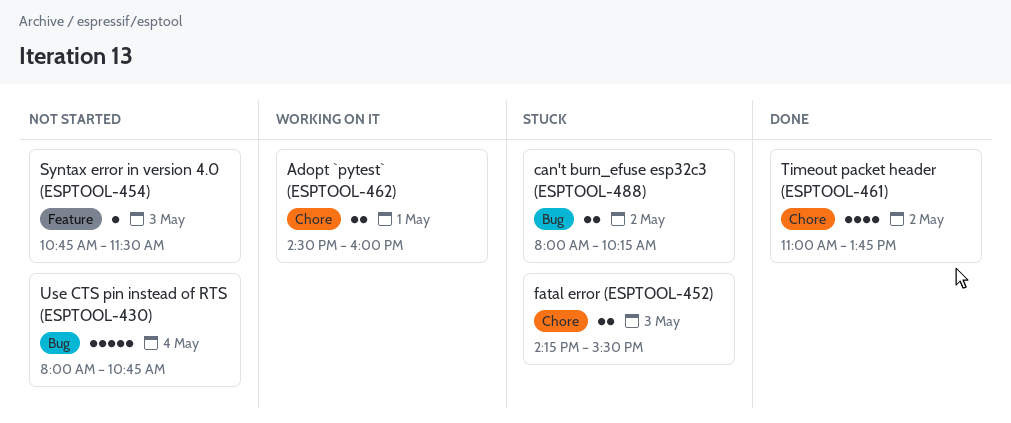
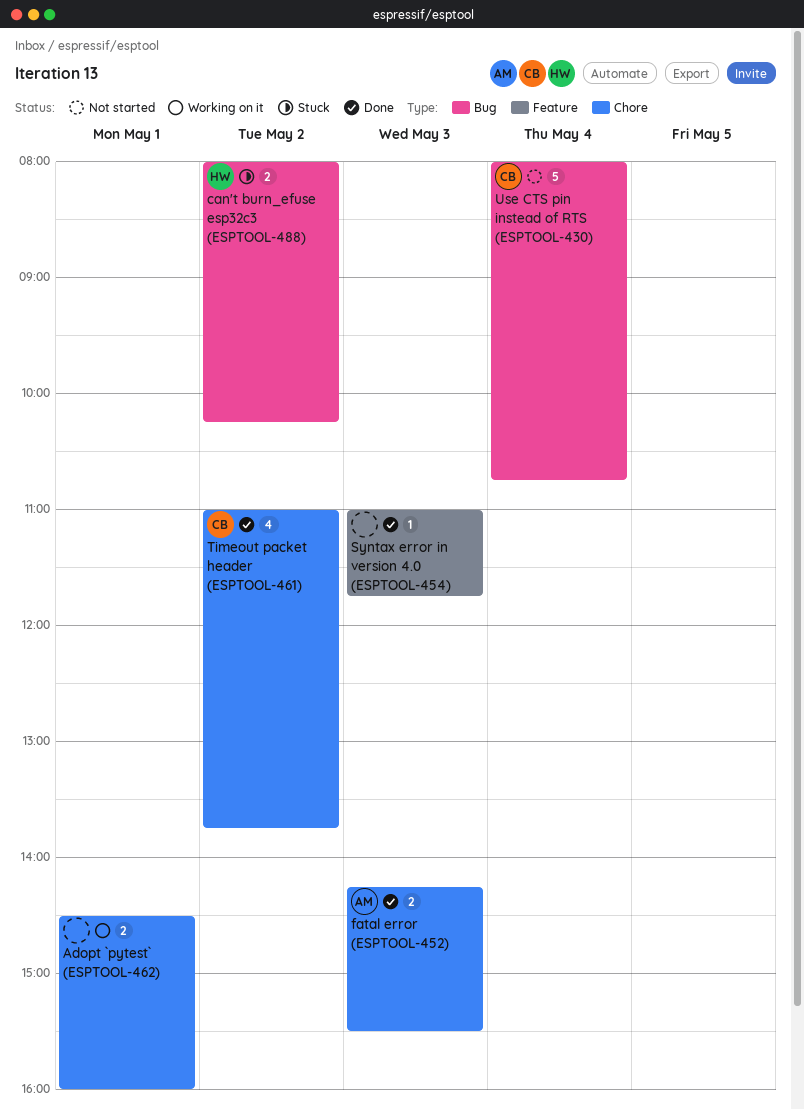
fatal error (ESPTOOL-452), status: Stuck -> Done
Syntax error in version 4.0 (ESPTOOL-454), status: Not started -> Done
Syntax error in version 4.0 (ESPTOOL-454), begins: 10:45 -> 11:00
Syntax error in version 4.0 (ESPTOOL-454), ends: 11:30 -> 11:45

